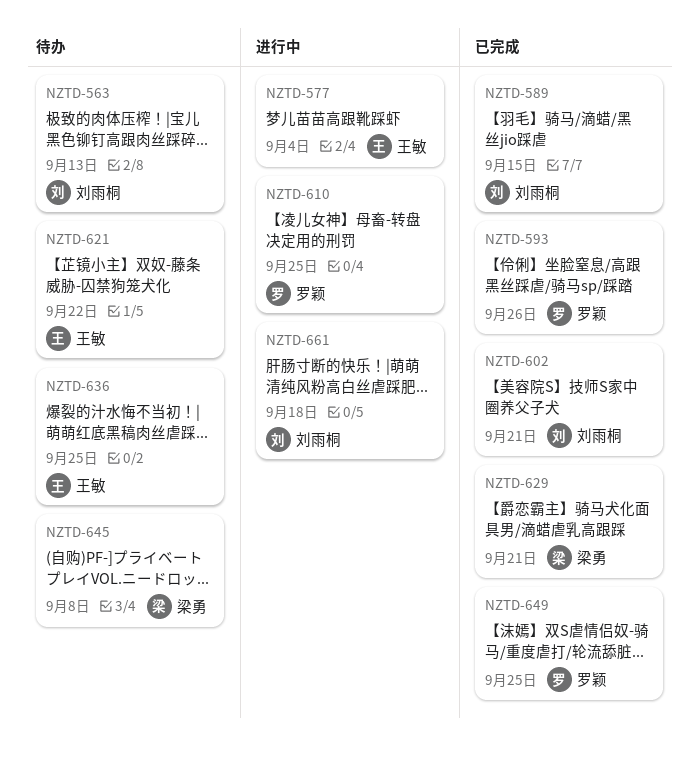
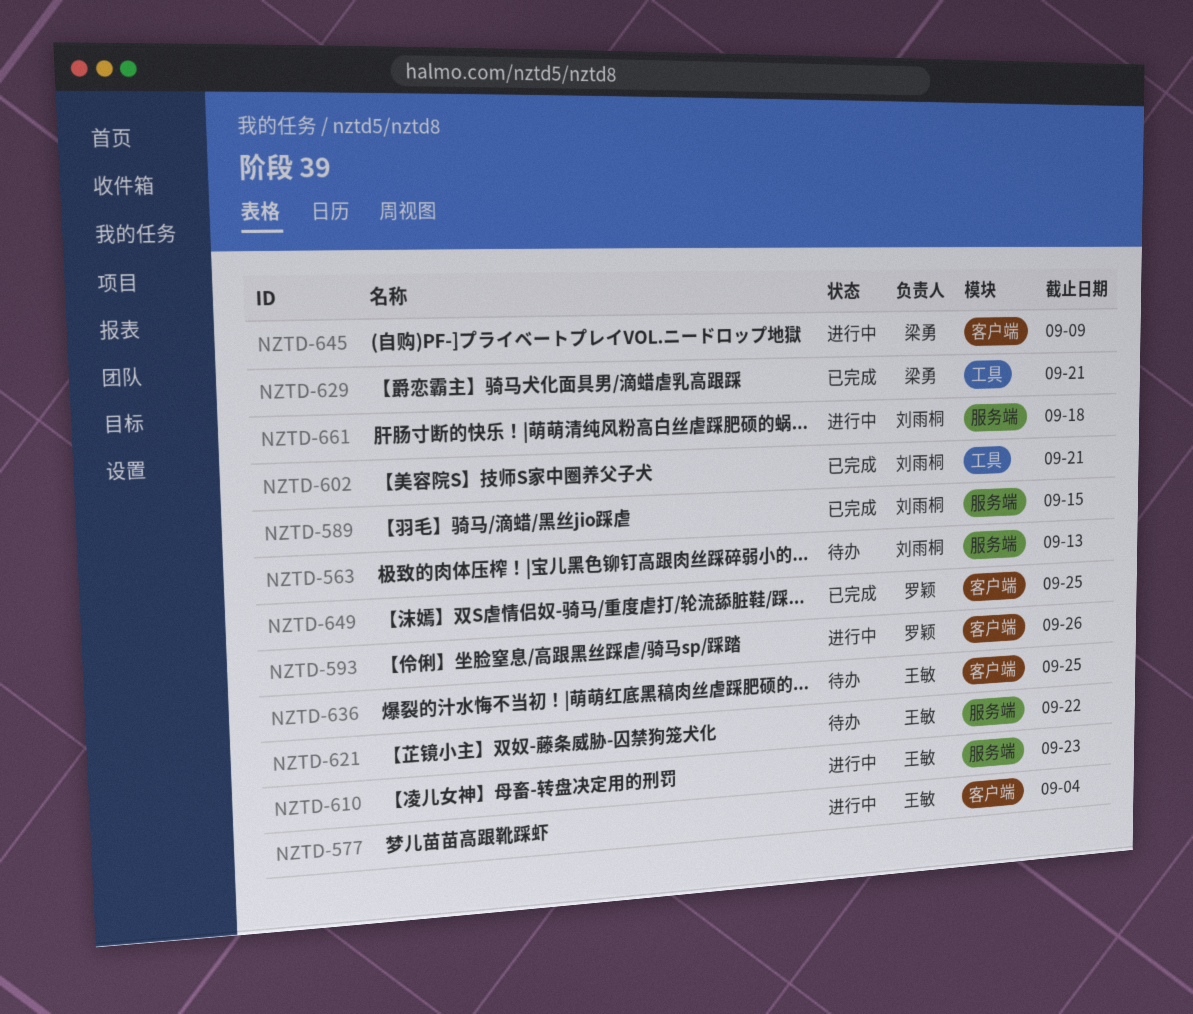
NZTD-593, status: 已完成 -> 进行中
NZTD-610, owner: 罗颖 -> 王敏
NZTD-610, due: Sep 25 -> Sep 23
NZTD-645, status: 待办 -> 进行中
NZTD-645, due: Sep 8 -> Sep 9

